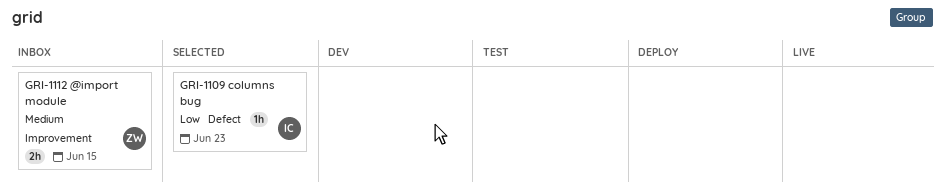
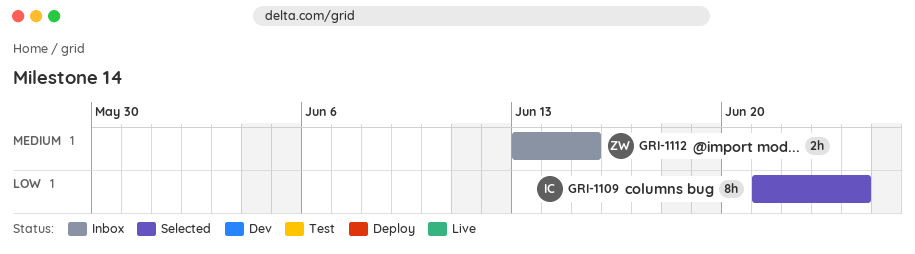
GRI-1109, estimate: 1h -> 8h
GRI-1109, due: Jun 23 -> Jun 24

